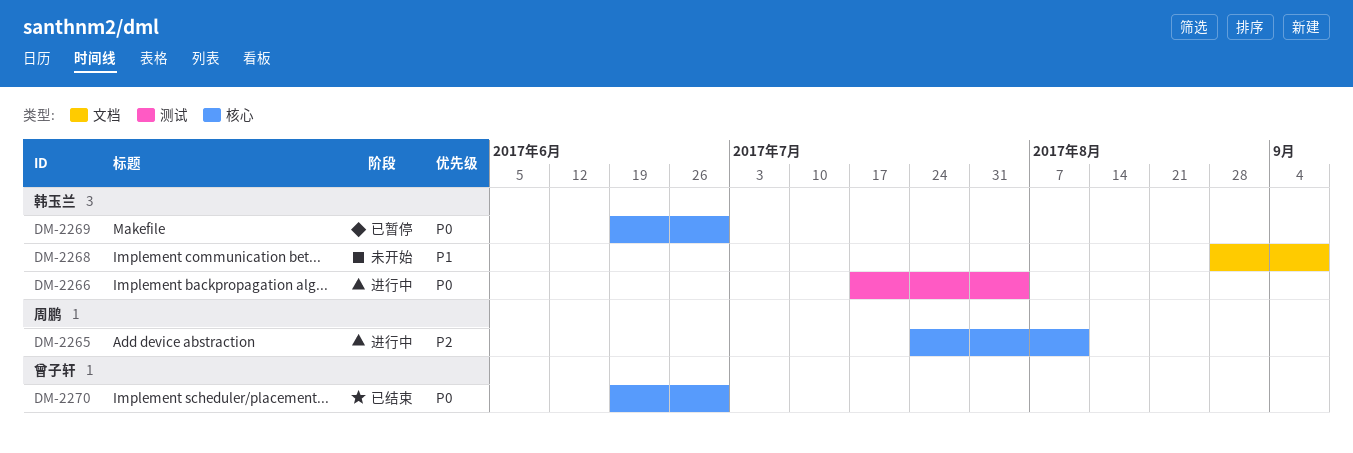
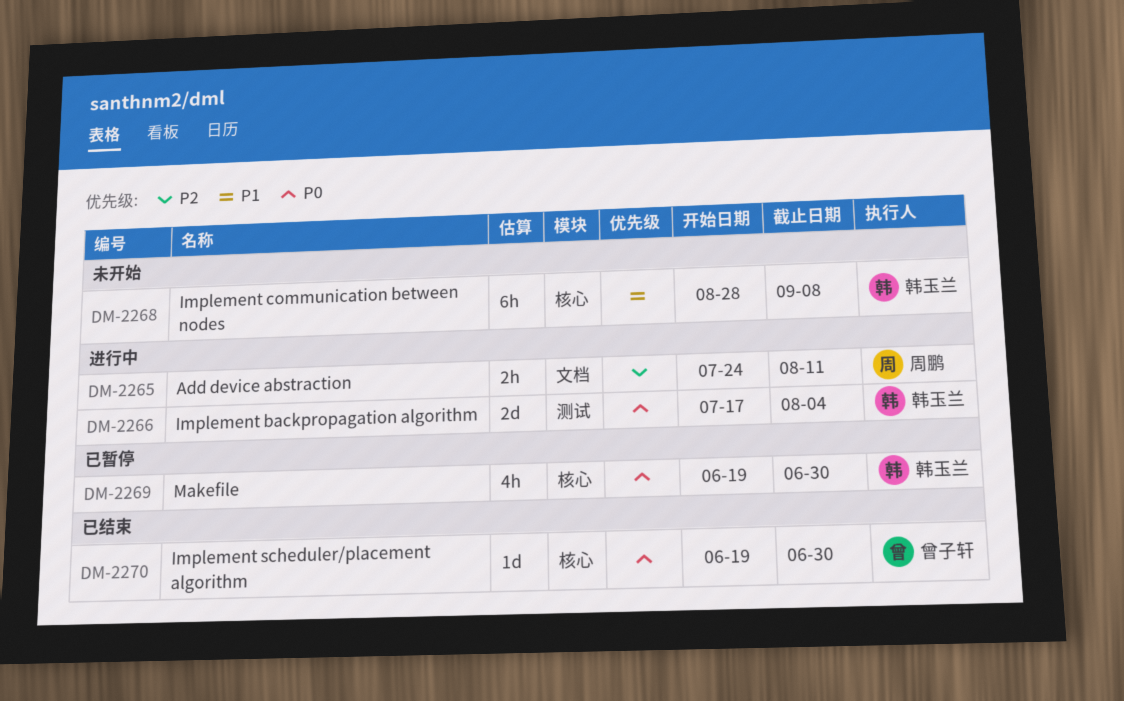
DM-2265, label: 核心 -> 文档
DM-2268, label: 文档 -> 核心

